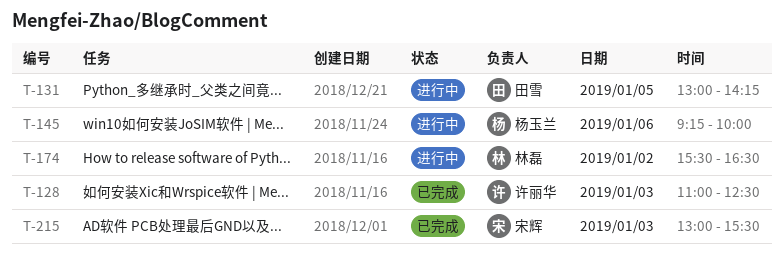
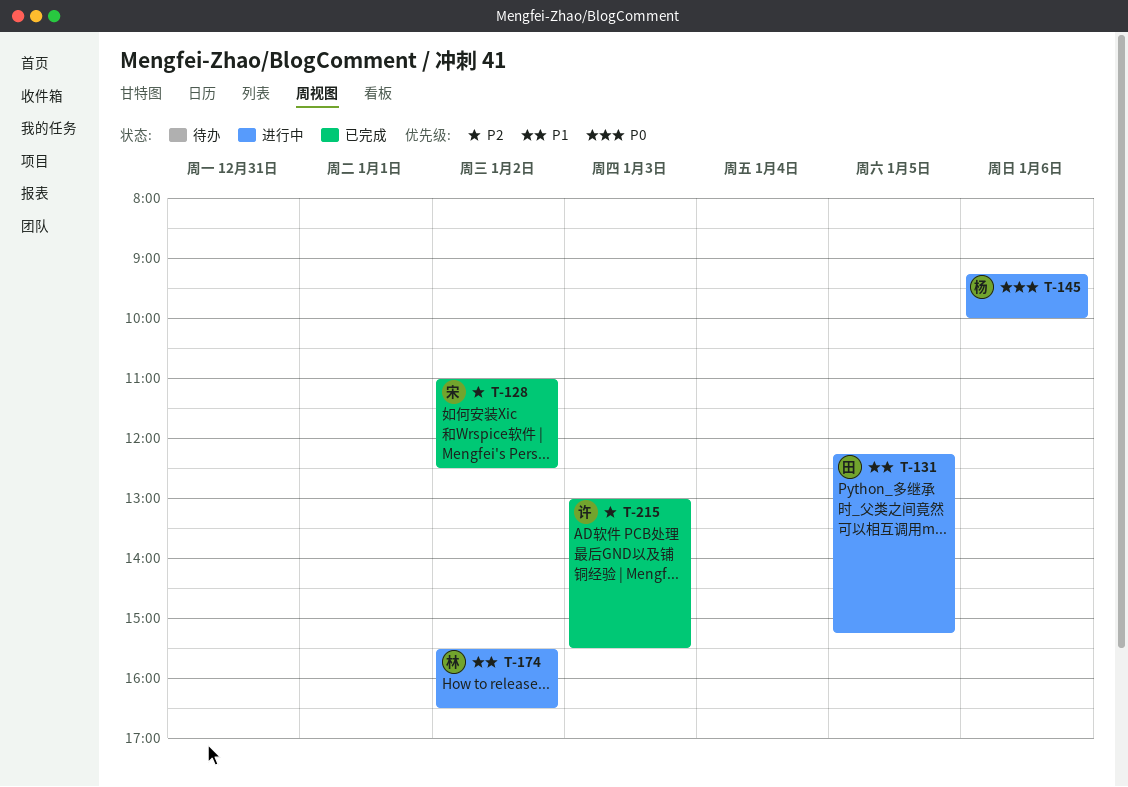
T-128, owner: 许丽华 -> 宋辉
T-128, day: Jan 3 -> Jan 2
T-131, begins: 13:00 -> 12:15
T-131, ends: 14:15 -> 15:15
T-215, owner: 宋辉 -> 许丽华

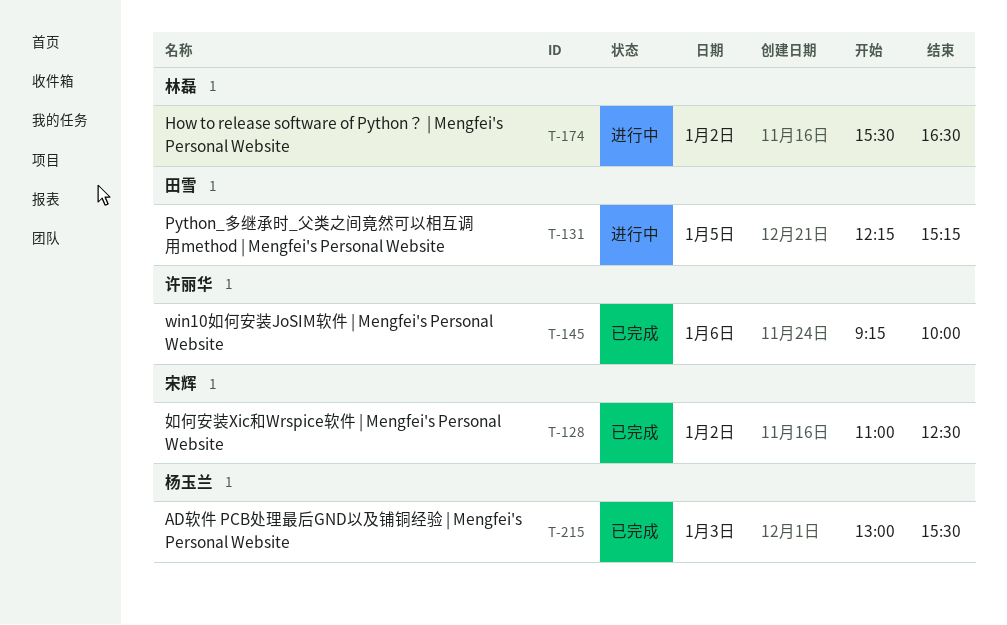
T-145, status: 进行中 -> 已完成
T-145, owner: 杨玉兰 -> 许丽华
T-215, owner: 许丽华 -> 杨玉兰

